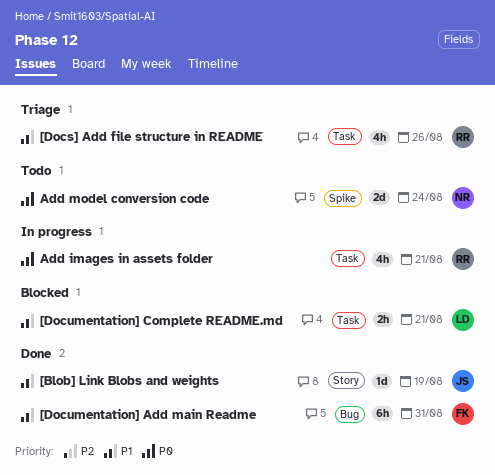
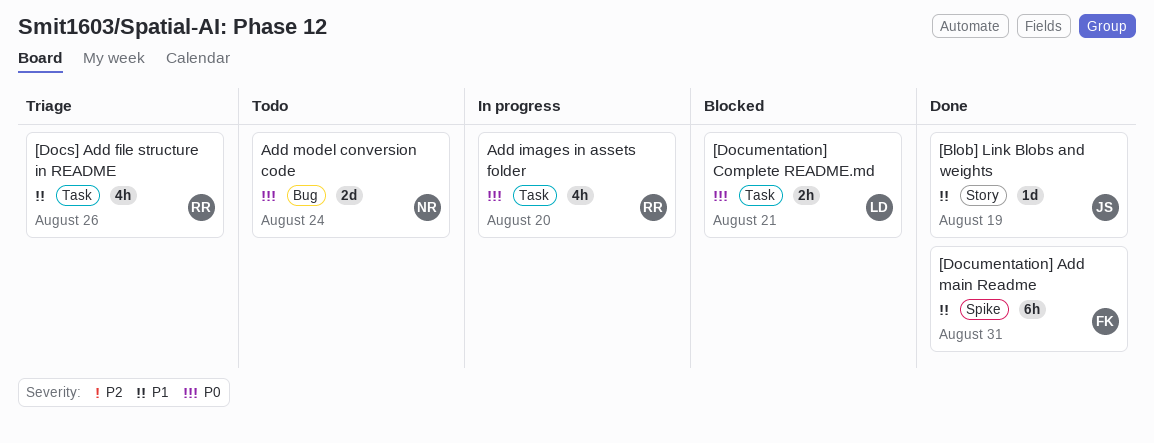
[Documentation] Add main Readme, label: Bug -> Spike
[Documentation] Complete README.md, priority: P1 -> P0
Add images in assets folder, due: Aug 21 -> Aug 20
Add model conversion code, label: Spike -> Bug

